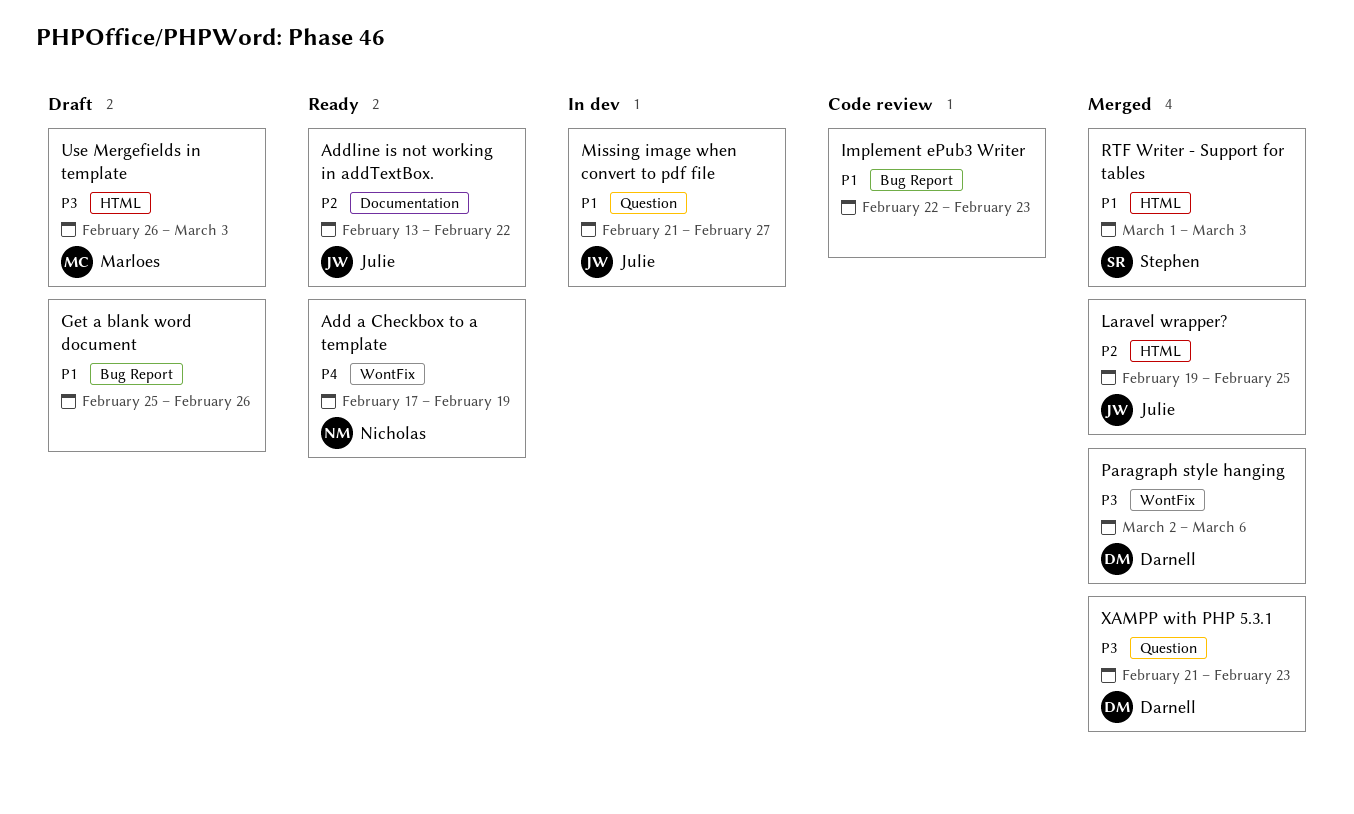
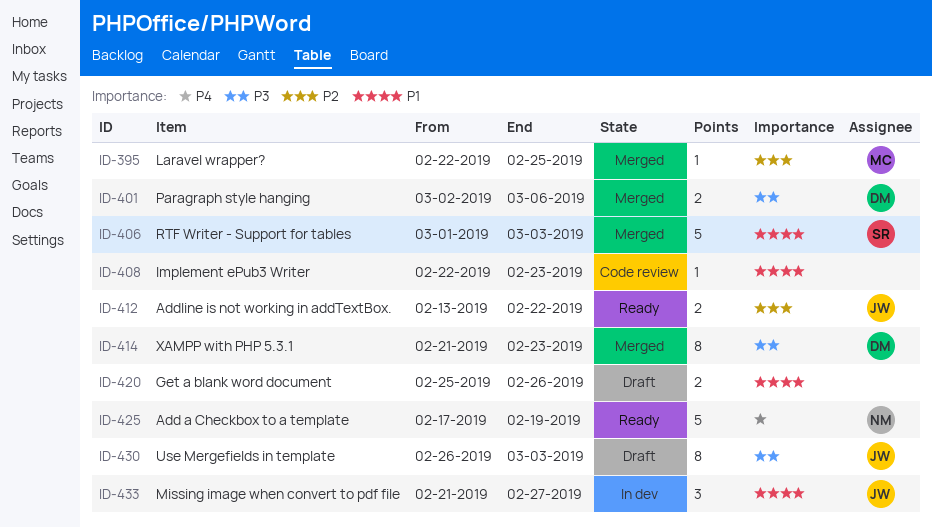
Laravel wrapper?, owner: Julie -> Marloes
Laravel wrapper?, start: Feb 19 -> Feb 22
Use Mergefields in template, owner: Marloes -> Julie

